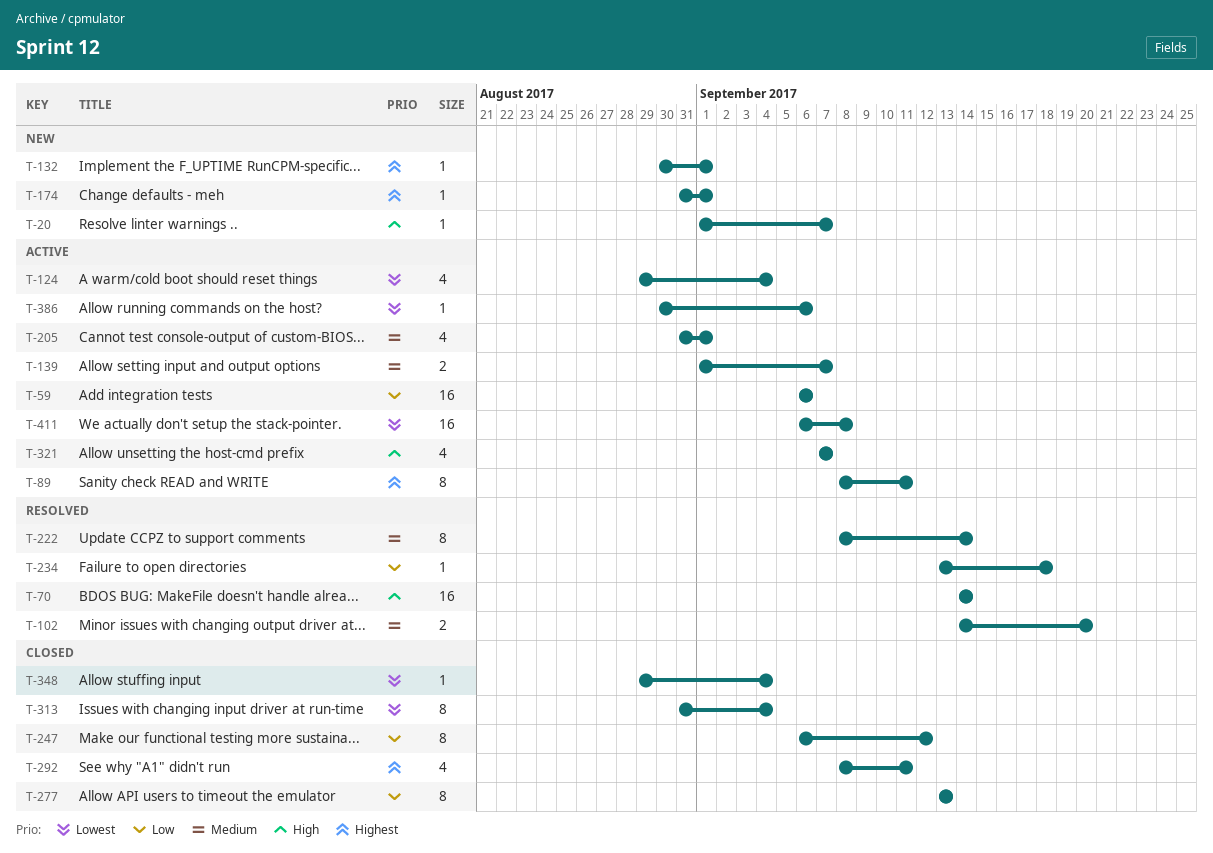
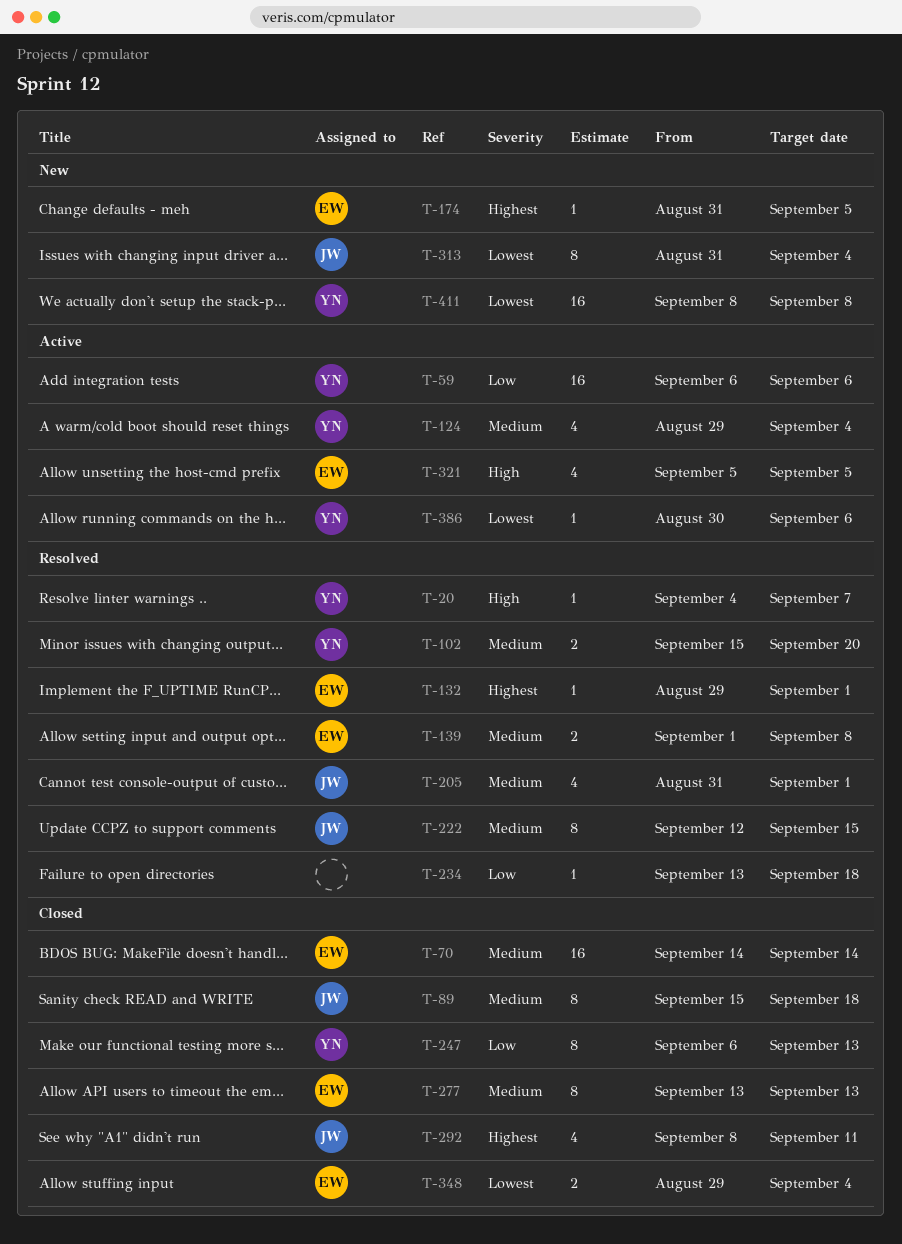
T-20, status: New -> Resolved
T-20, start: Sep 1 -> Sep 4
T-70, status: Resolved -> Closed
T-70, priority: High -> Medium
T-89, status: Active -> Closed
T-89, priority: Highest -> Medium
T-89, start: Sep 8 -> Sep 15
T-89, due: Sep 11 -> Sep 18
T-102, start: Sep 14 -> Sep 15
T-124, priority: Lowest -> Medium
T-132, status: New -> Resolved
T-132, start: Aug 30 -> Aug 29
T-139, status: Active -> Resolved
T-139, due: Sep 7 -> Sep 8
T-174, due: Sep 1 -> Sep 5
T-205, status: Active -> Resolved
T-222, start: Sep 8 -> Sep 12
T-222, due: Sep 14 -> Sep 15
T-247, due: Sep 12 -> Sep 13
T-277, priority: Low -> Medium
T-313, status: Closed -> New
T-321, start: Sep 7 -> Sep 5
T-321, due: Sep 7 -> Sep 5
T-348, estimate: 1 -> 2
T-411, status: Active -> New
T-411, start: Sep 6 -> Sep 8

